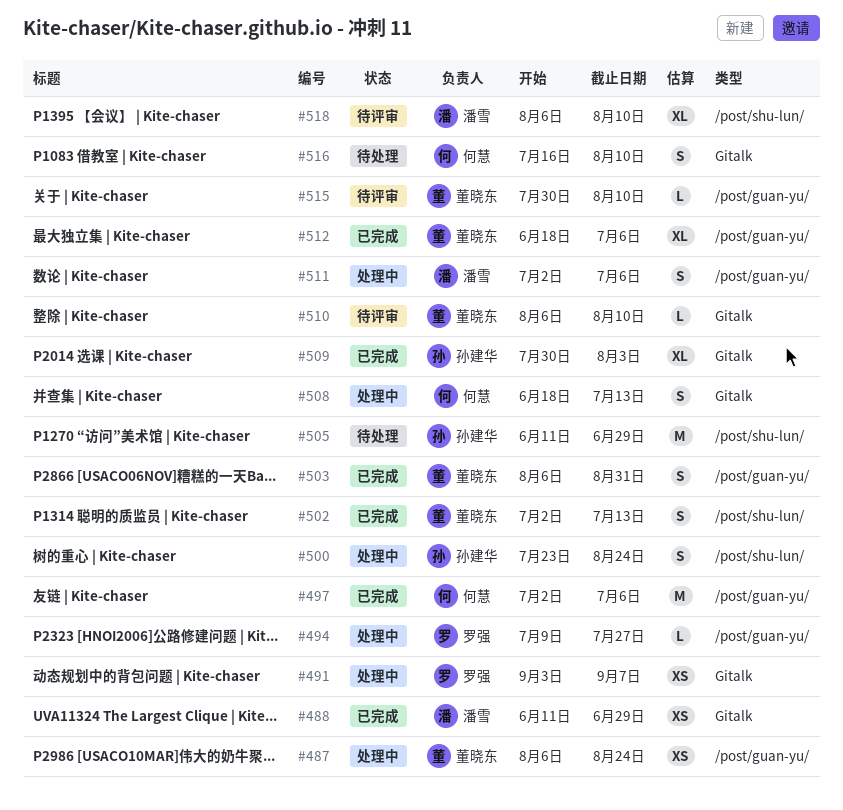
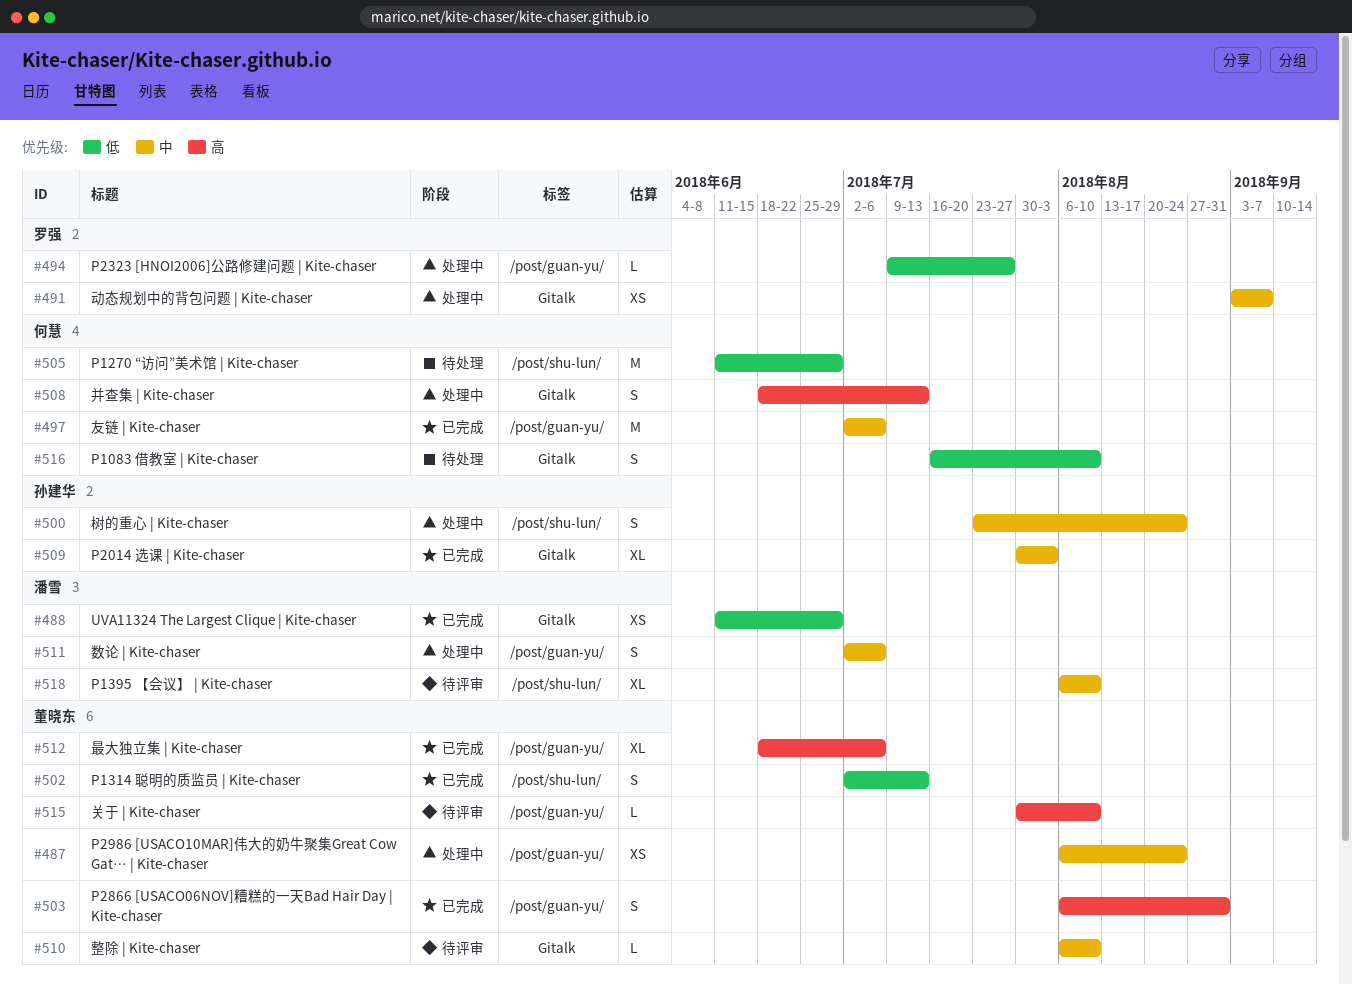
#505, owner: 孙建华 -> 何慧

